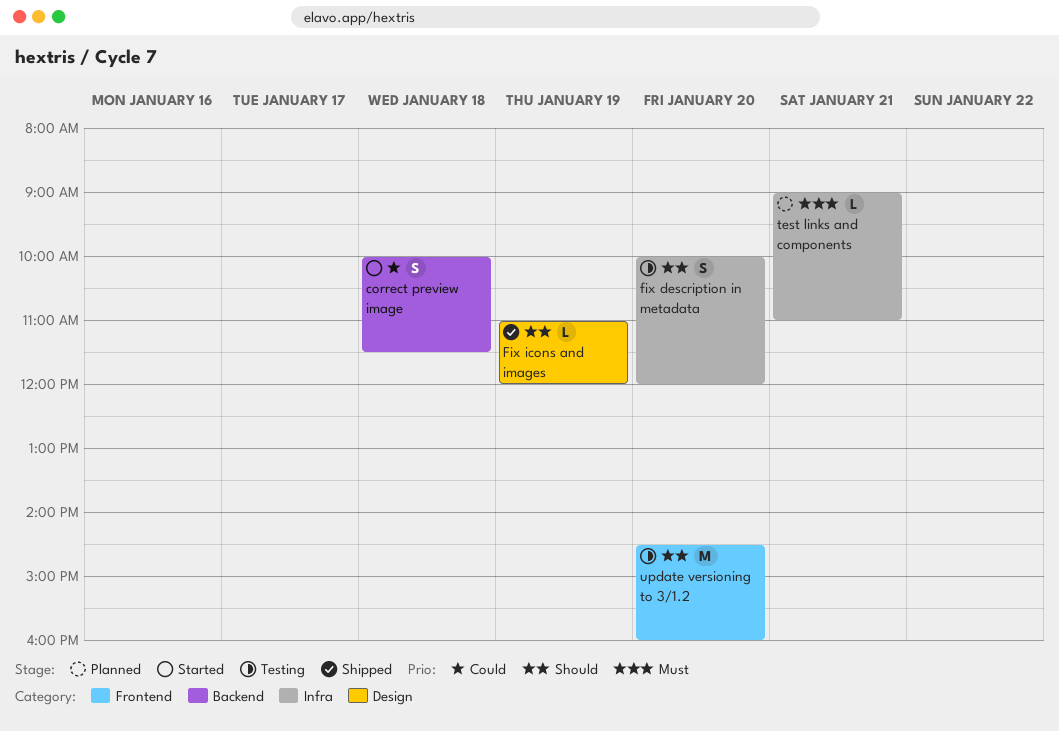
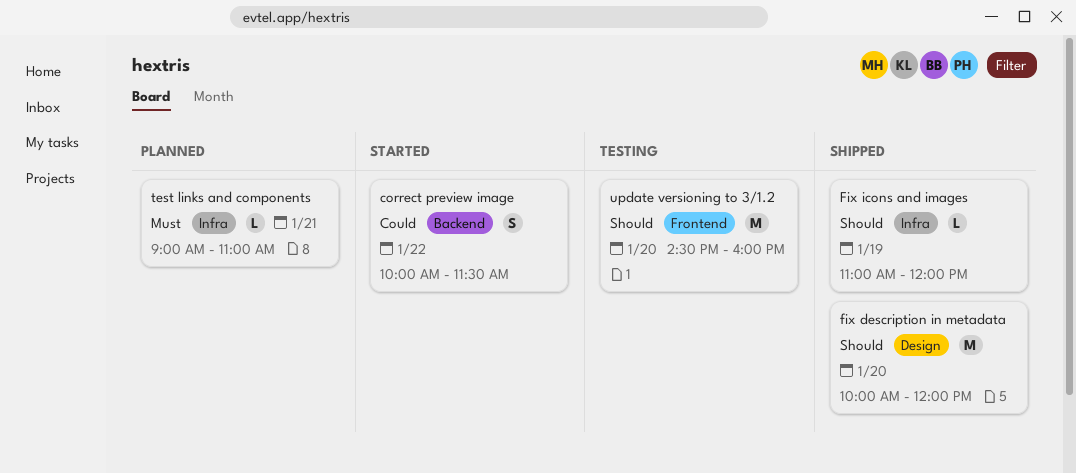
correct preview image, day: Jan 18 -> Jan 22
fix description in metadata, status: Testing -> Shipped
fix description in metadata, label: Infra -> Design
fix description in metadata, estimate: S -> M
Fix icons and images, label: Design -> Infra

